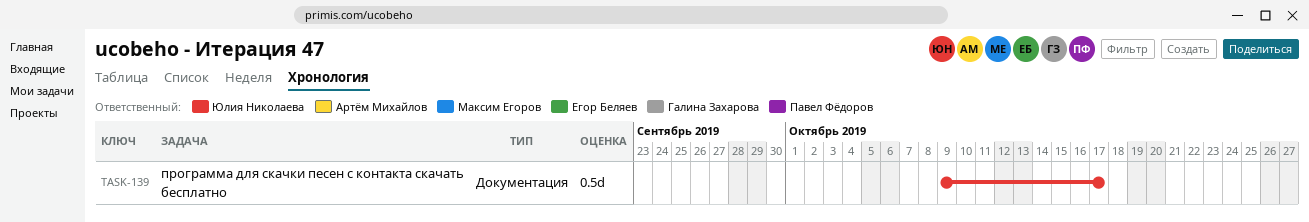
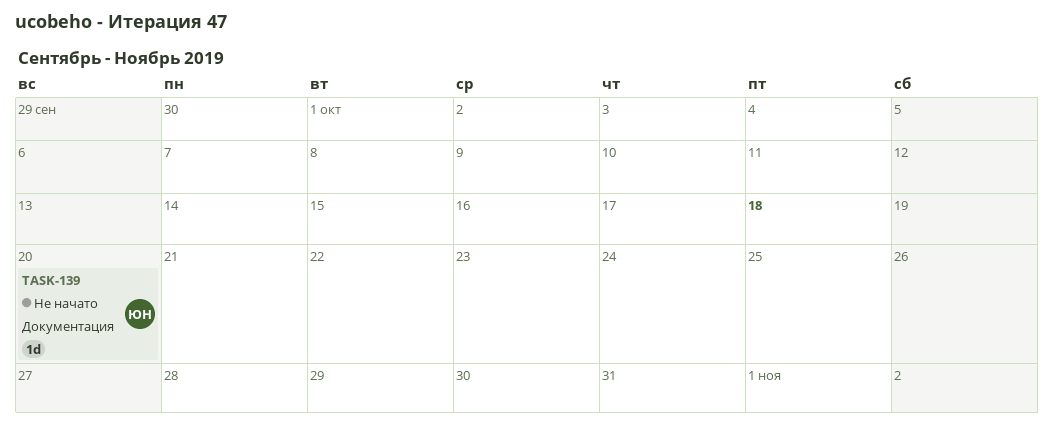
TASK-139, estimate: 0.5d -> 1d
TASK-139, due: Oct 17 -> Oct 20

